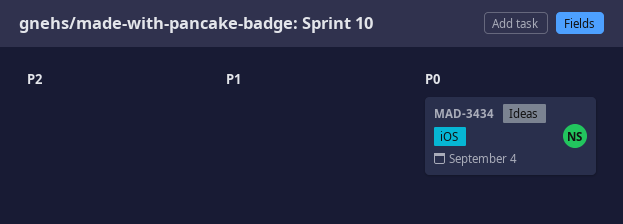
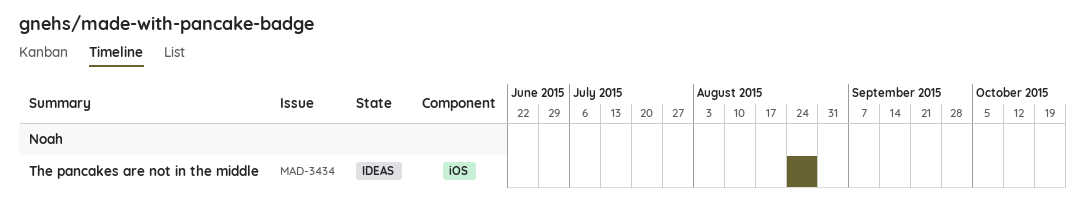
MAD-3434, due: Sep 4 -> Aug 28

